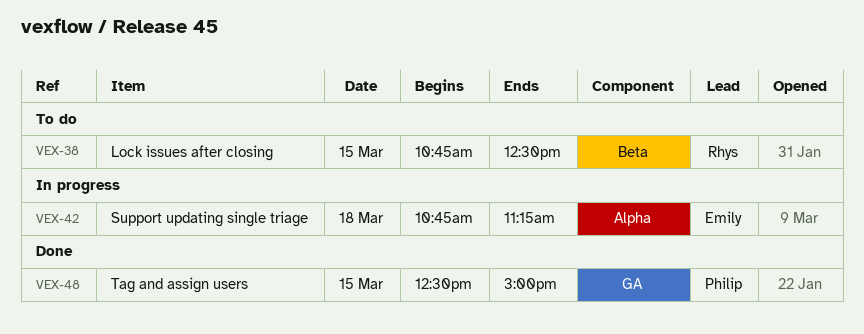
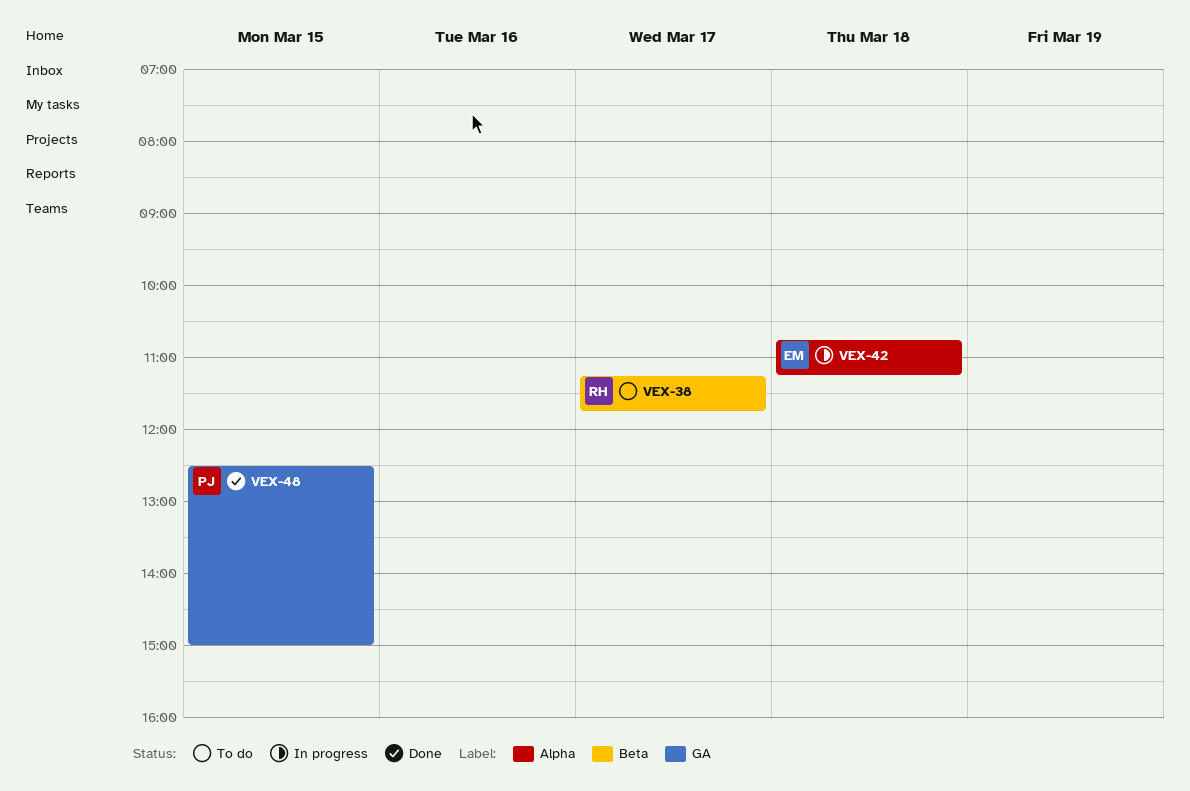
VEX-38, day: Mar 15 -> Mar 17
VEX-38, begins: 10:45 -> 11:15
VEX-38, ends: 12:30 -> 11:45

